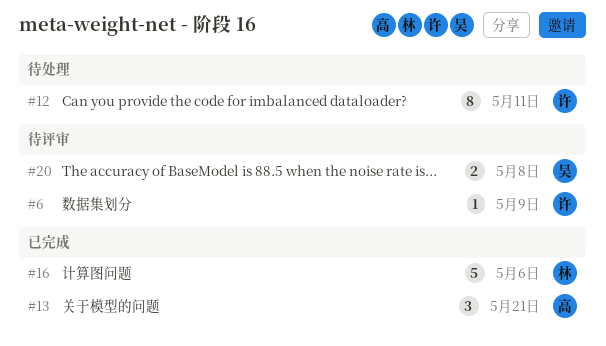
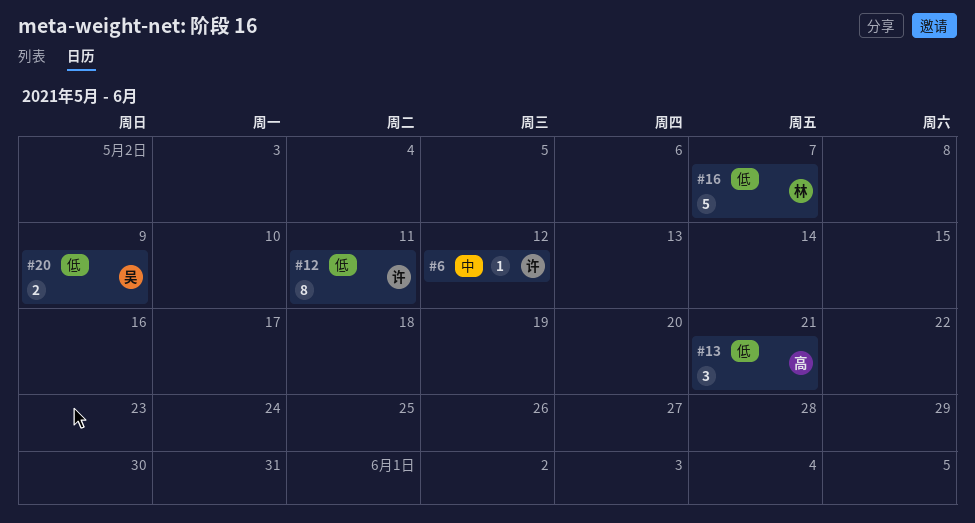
#6, due: May 9 -> May 12
#16, due: May 6 -> May 7
#20, due: May 8 -> May 9

